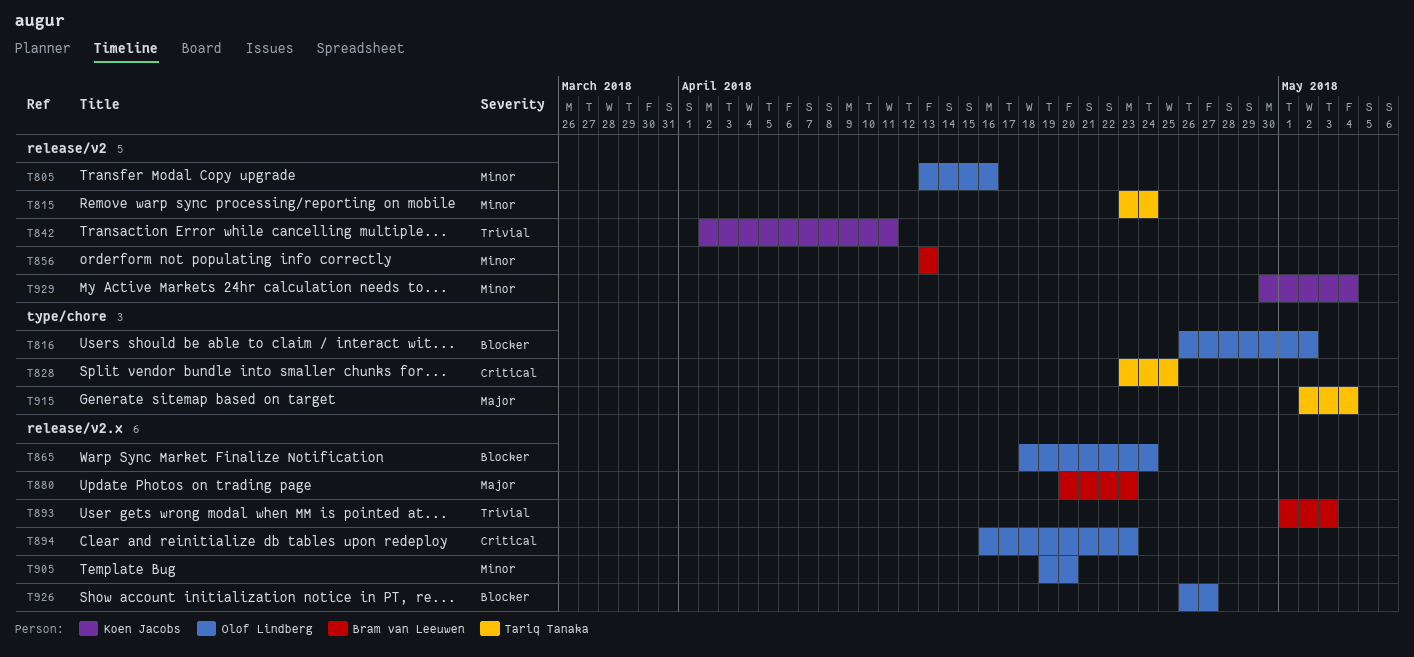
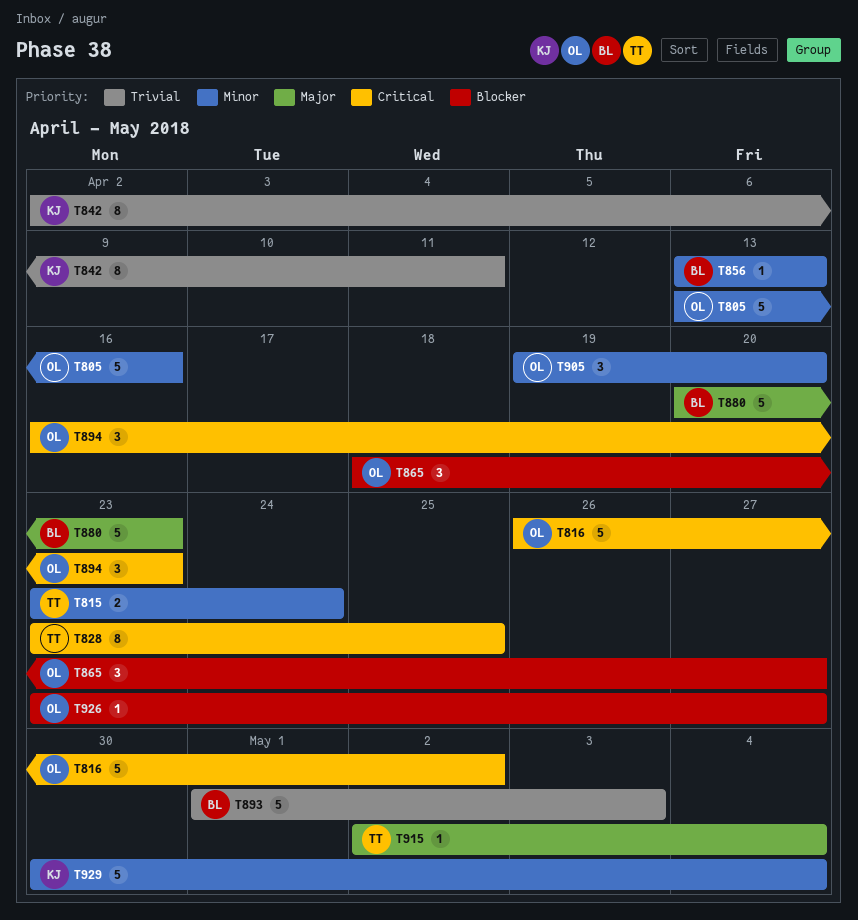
T816, priority: Blocker -> Critical
T865, due: Apr 24 -> Apr 27
T926, start: Apr 26 -> Apr 23

